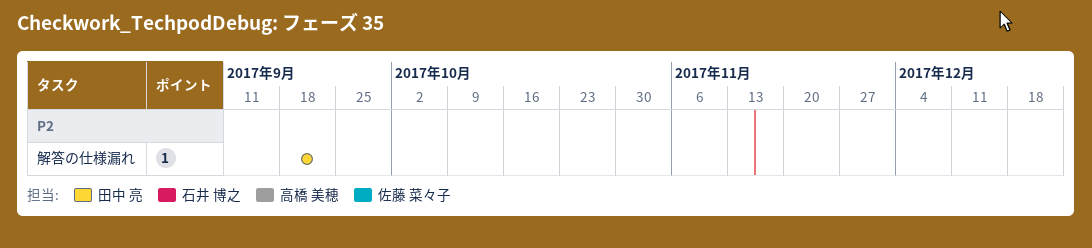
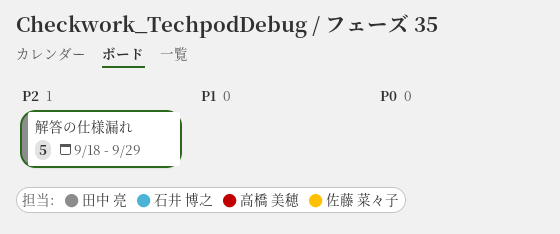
解答の仕様漏れ, estimate: 1 -> 5
解答の仕様漏れ, due: Sep 22 -> Sep 29

